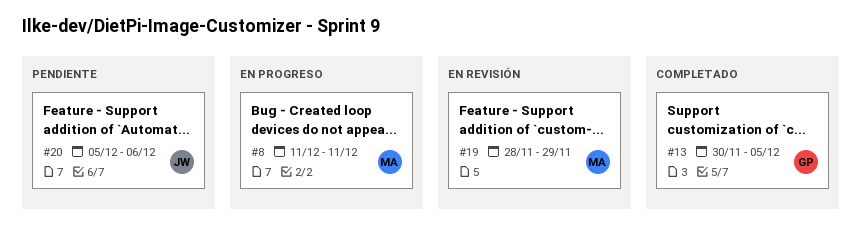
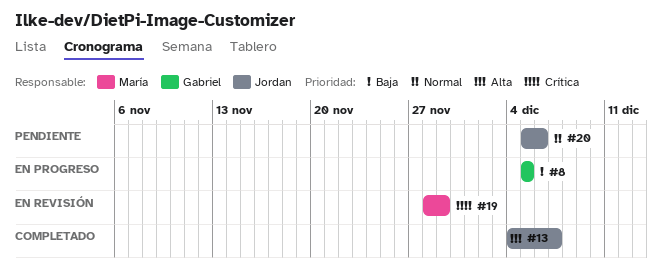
#8, owner: María -> Gabriel
#8, start: Dec 11 -> Dec 5
#8, due: Dec 11 -> Dec 5
#13, owner: Gabriel -> Jordan
#13, start: Nov 30 -> Dec 4
#13, due: Dec 5 -> Dec 7

